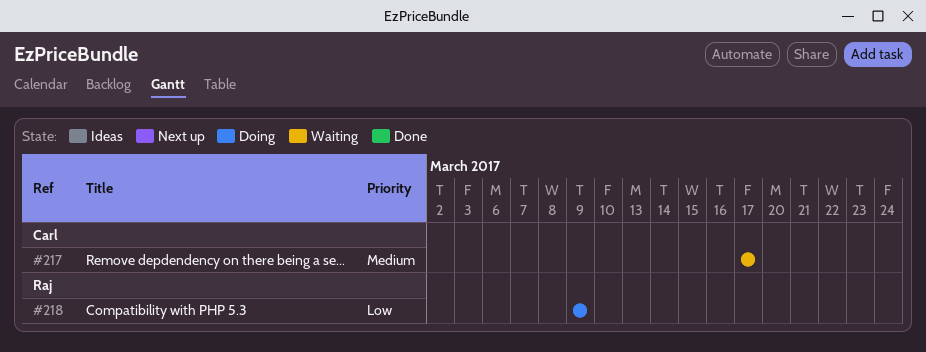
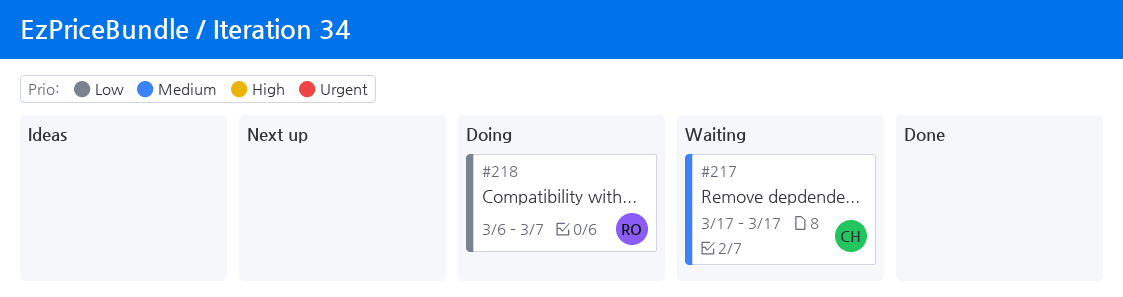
#218, start: Mar 9 -> Mar 6
#218, due: Mar 9 -> Mar 7

